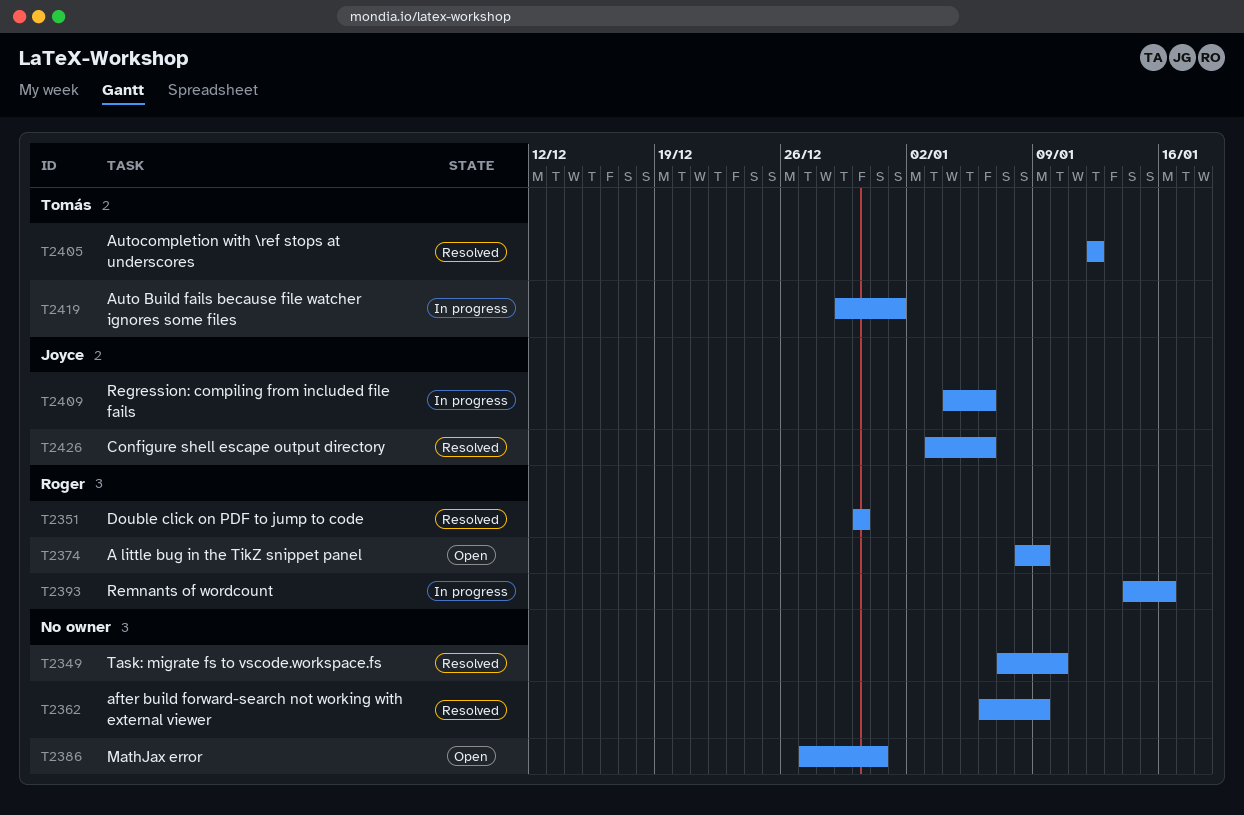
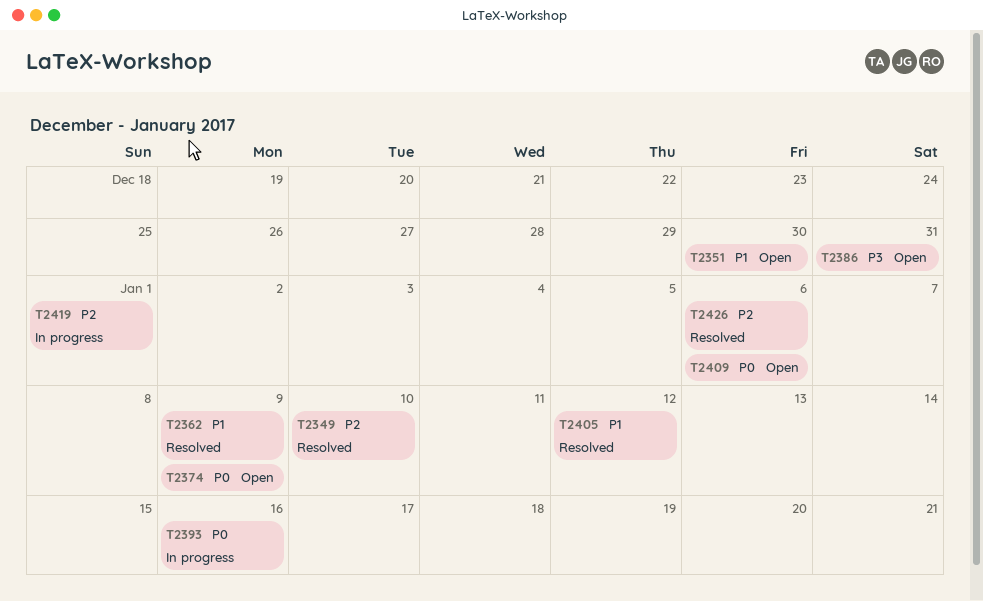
T2351, status: Resolved -> Open
T2409, status: In progress -> Open

